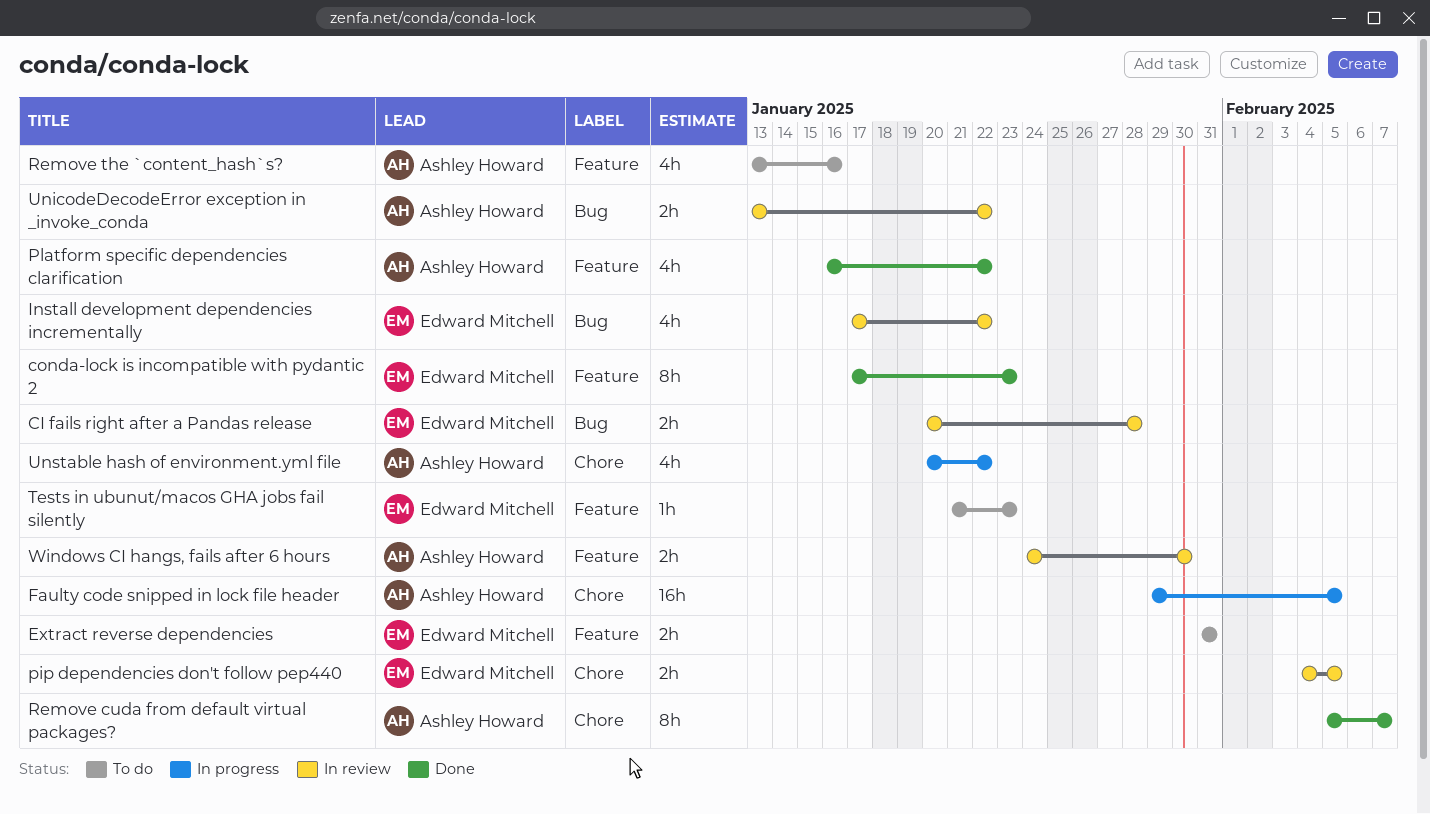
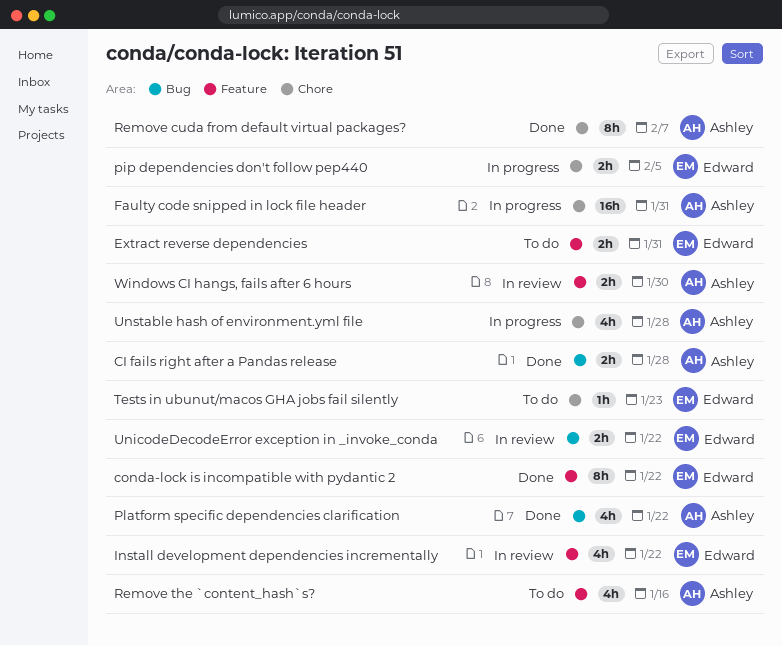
CI fails right after a Pandas release, status: In review -> Done
CI fails right after a Pandas release, owner: Edward Mitchell -> Ashley Howard
conda-lock is incompatible with pydantic 2, due: Jan 23 -> Jan 22
Faulty code snipped in lock file header, due: Feb 5 -> Jan 31
Install development dependencies incrementally, label: Bug -> Feature
pip dependencies don't follow pep440, status: In review -> In progress
Platform specific dependencies clarification, label: Feature -> Bug
Tests in ubunut/macos GHA jobs fail silently, label: Feature -> Chore
UnicodeDecodeError exception in _invoke_conda, owner: Ashley Howard -> Edward Mitchell
Unstable hash of environment.yml file, due: Jan 22 -> Jan 28

